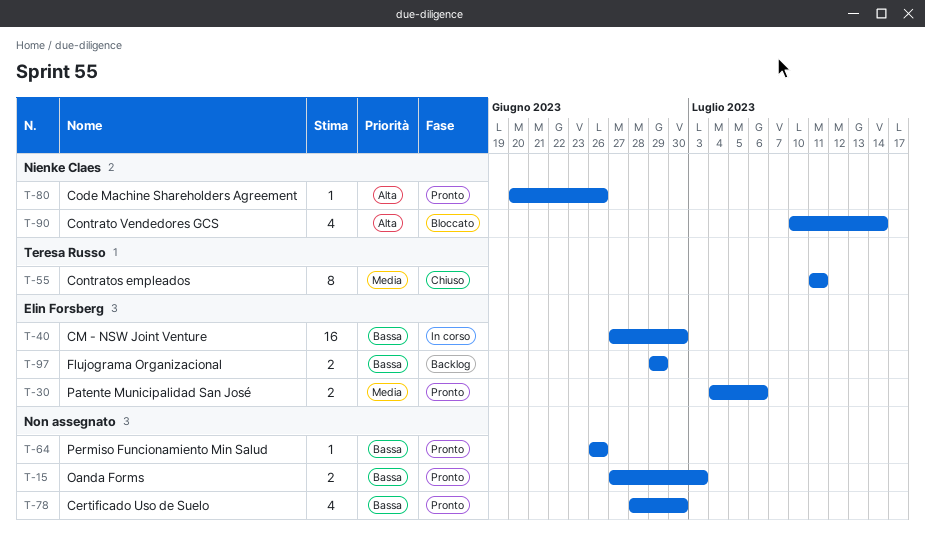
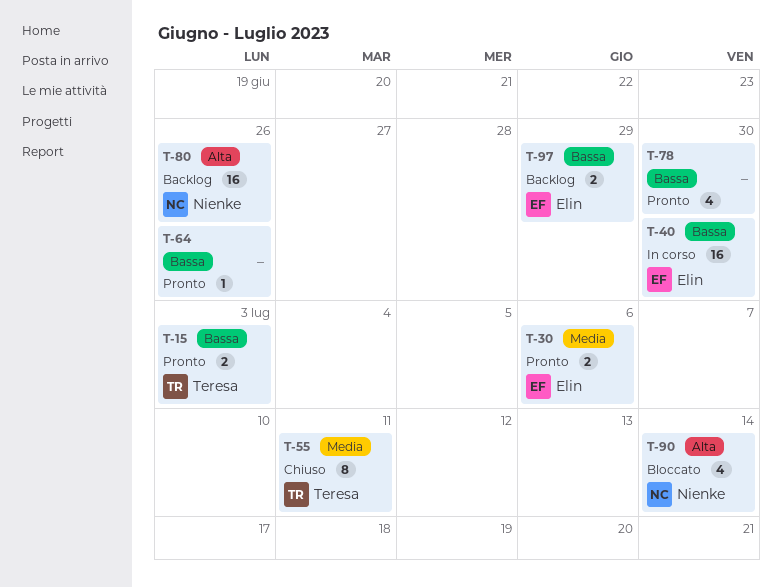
T-15, owner: none -> Teresa Russo
T-80, status: Pronto -> Backlog
T-80, estimate: 1 -> 16

